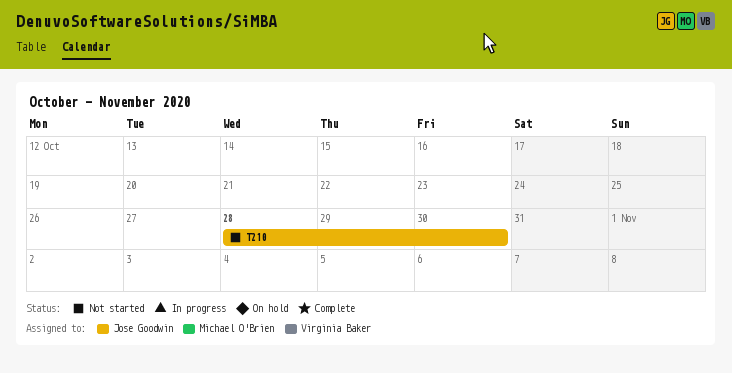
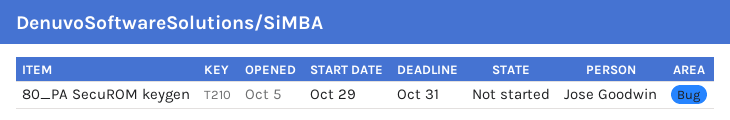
T210, start: Oct 28 -> Oct 29
T210, due: Oct 30 -> Oct 31

